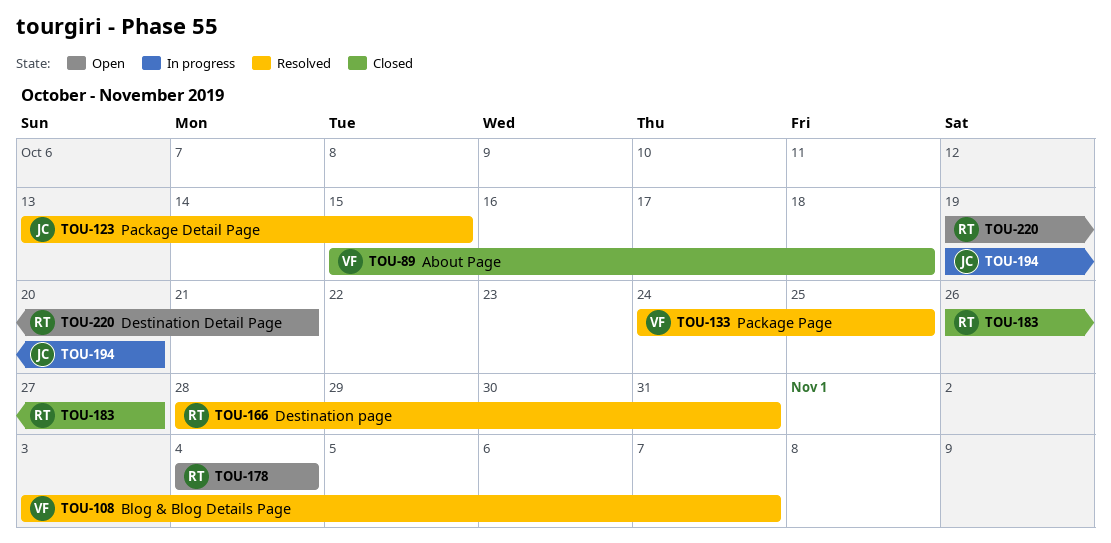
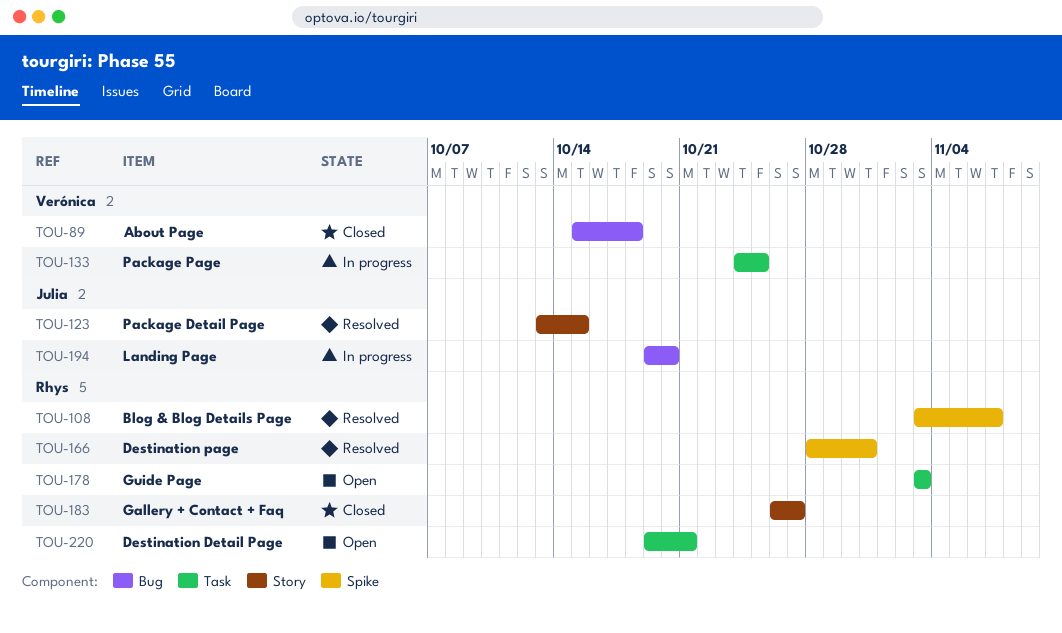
TOU-108, owner: Verónica -> Rhys
TOU-133, status: Resolved -> In progress
TOU-178, start: Nov 4 -> Nov 3
TOU-178, due: Nov 4 -> Nov 3

